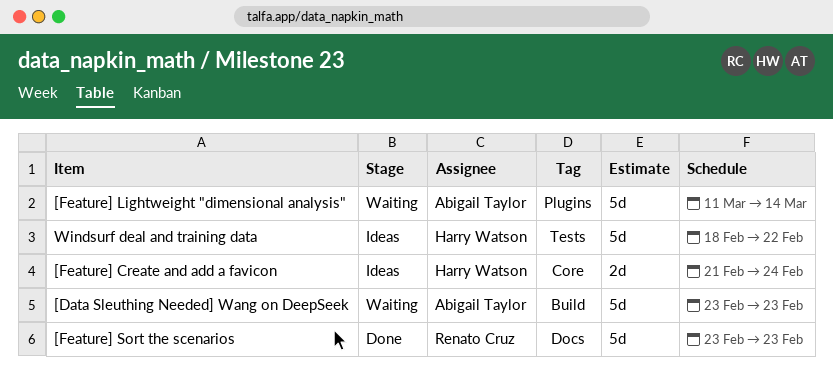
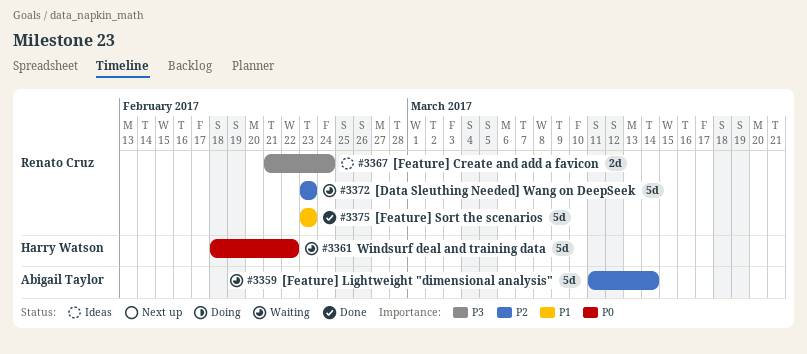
[Data Sleuthing Needed] Wang on DeepSeek, owner: Abigail Taylor -> Renato Cruz
[Feature] Create and add a favicon, owner: Harry Watson -> Renato Cruz
Windsurf deal and training data, status: Ideas -> Waiting

